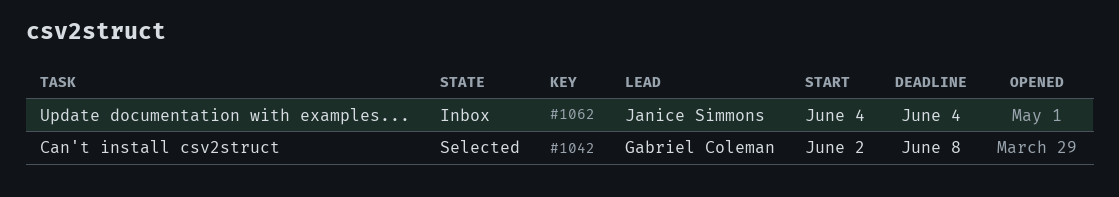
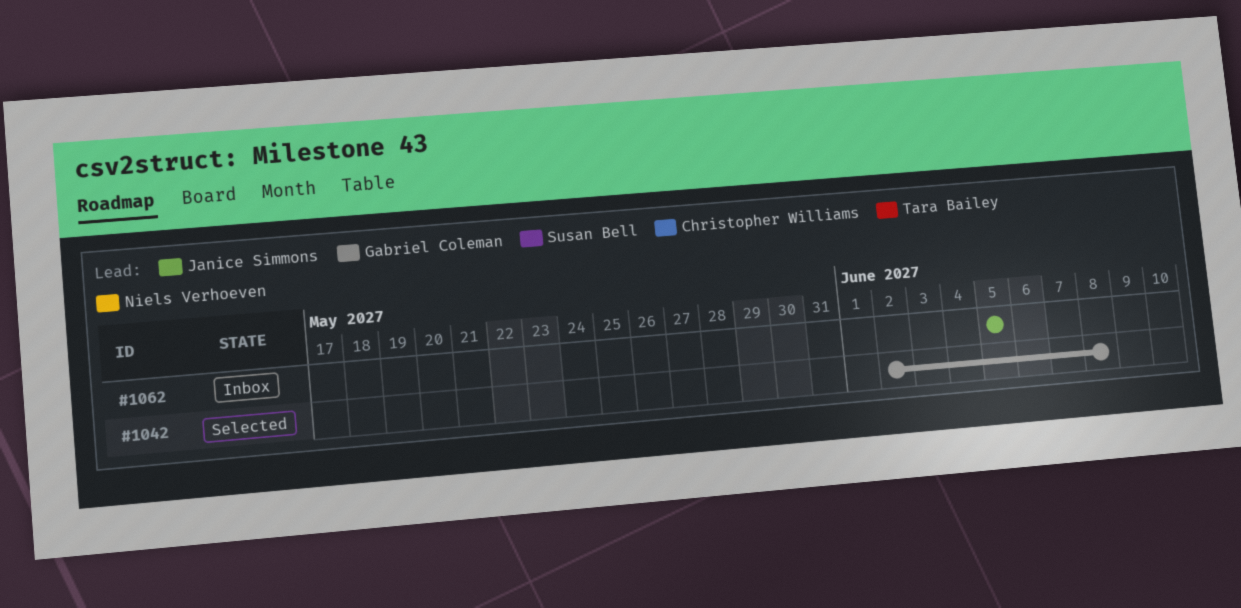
#1062, start: Jun 4 -> Jun 5
#1062, due: Jun 4 -> Jun 5

